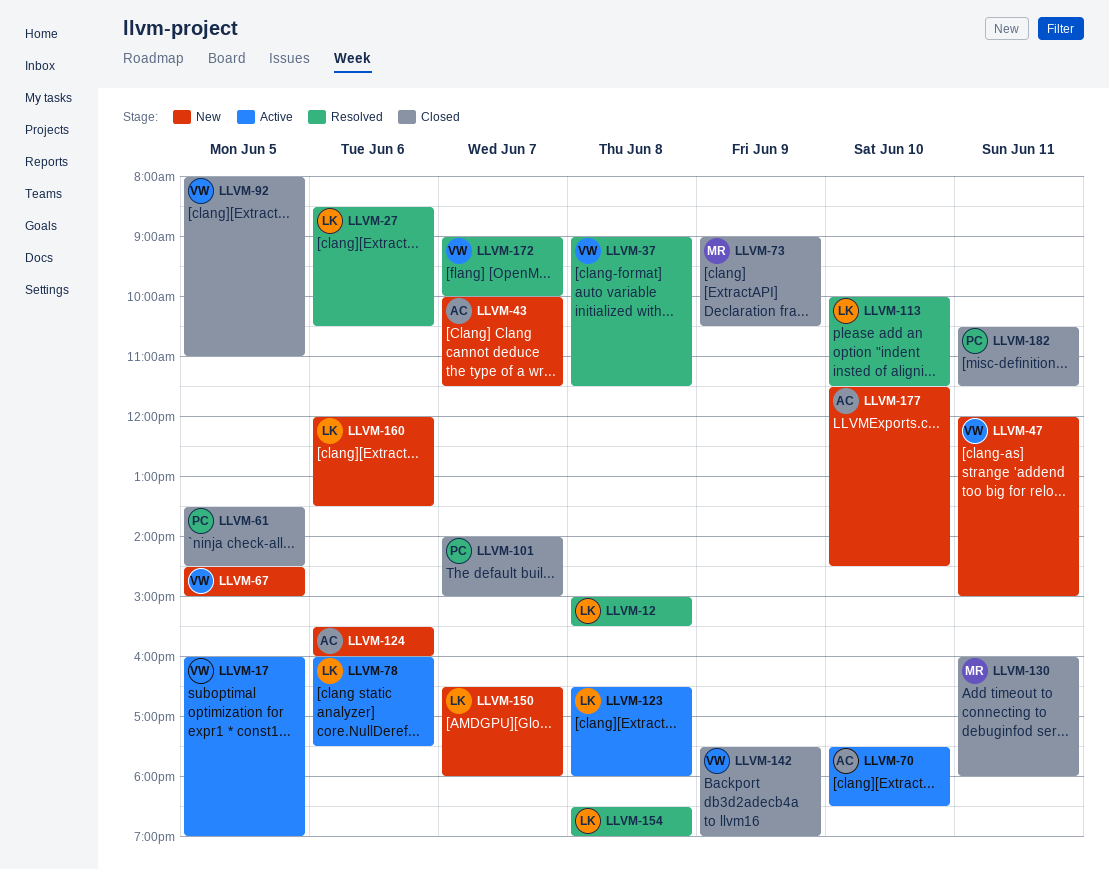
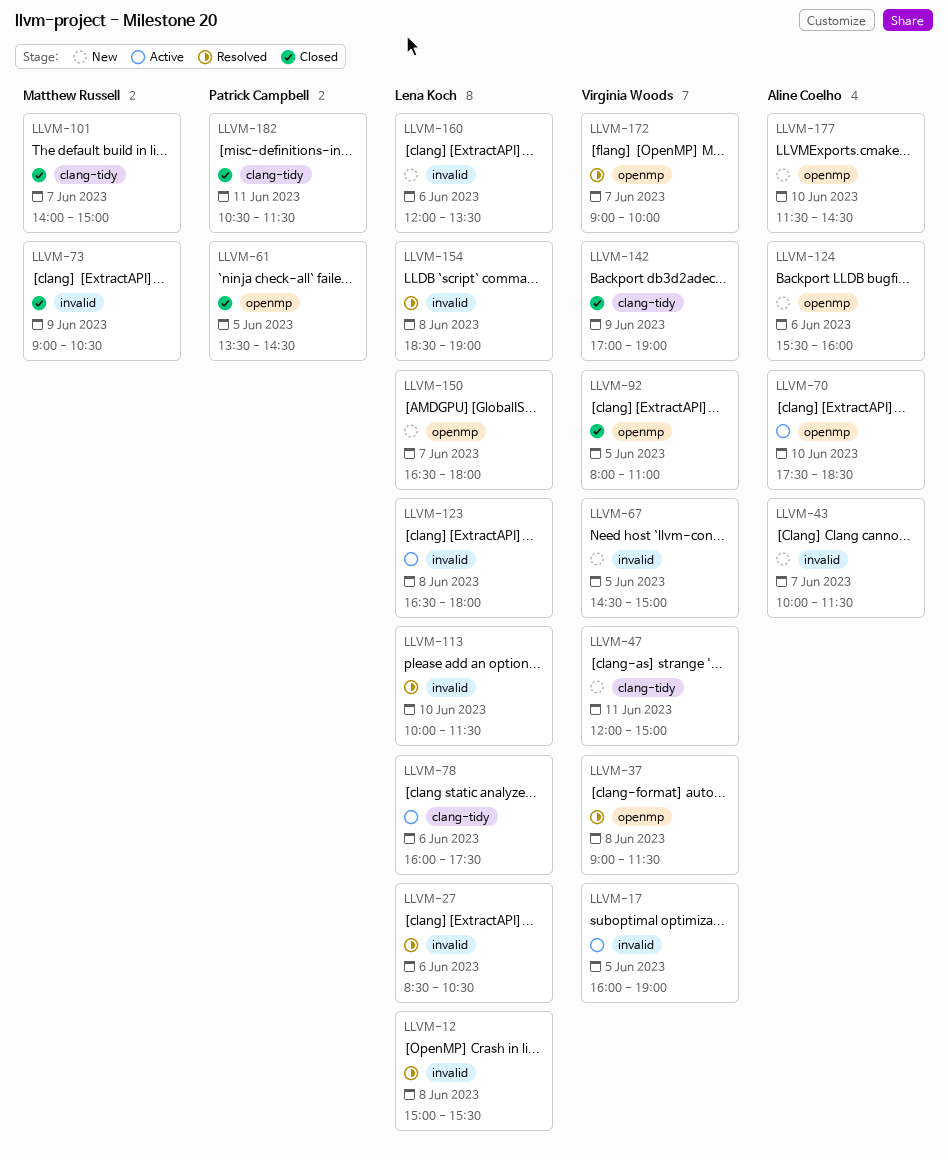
LLVM-101, owner: Patrick Campbell -> Matthew Russell
LLVM-130: present -> none
LLVM-142, begins: 17:30 -> 17:00

